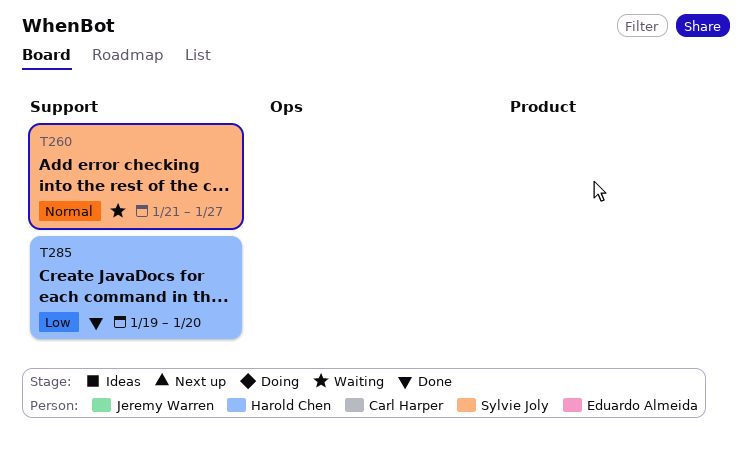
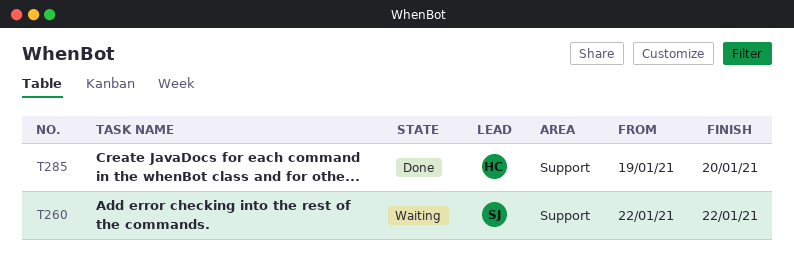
T260, start: Jan 21 -> Jan 22
T260, due: Jan 27 -> Jan 22

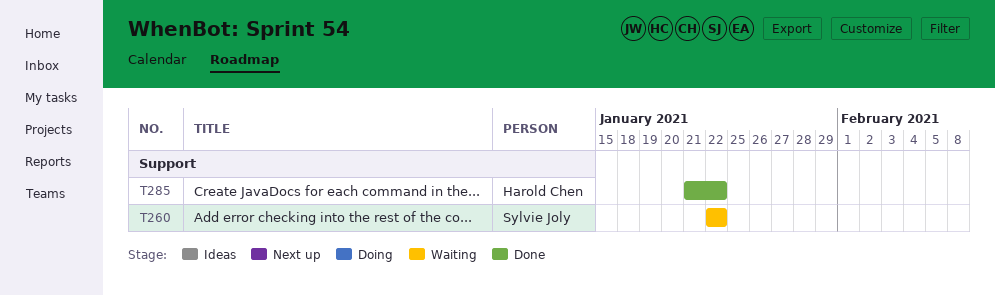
T285, start: Jan 19 -> Jan 21
T285, due: Jan 20 -> Jan 22

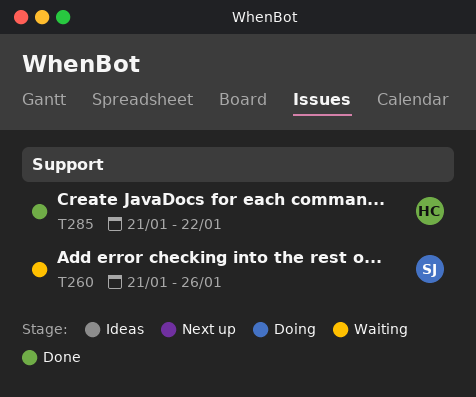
T260, start: Jan 22 -> Jan 21
T260, due: Jan 22 -> Jan 26

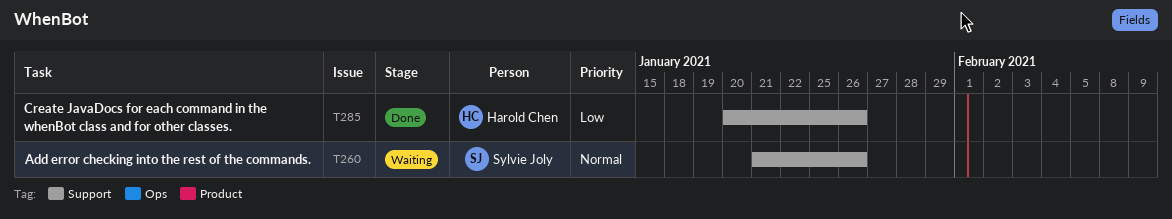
T285, start: Jan 21 -> Jan 20
T285, due: Jan 22 -> Jan 26

